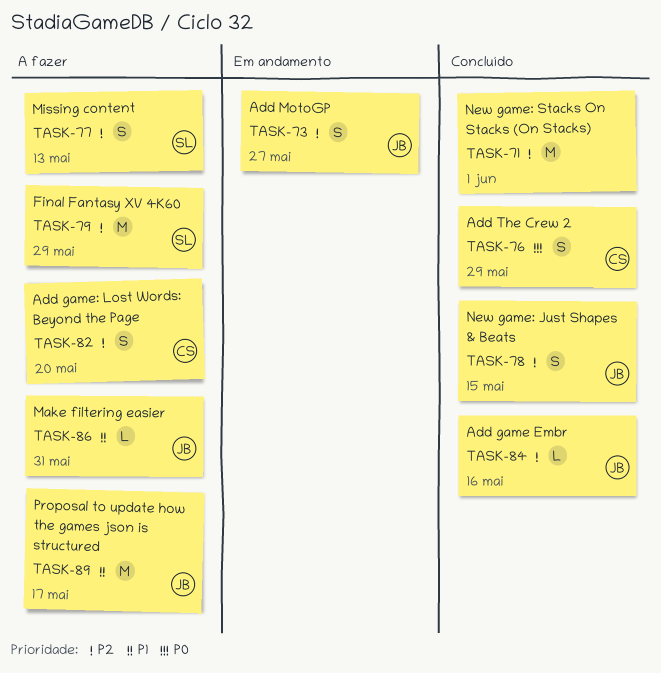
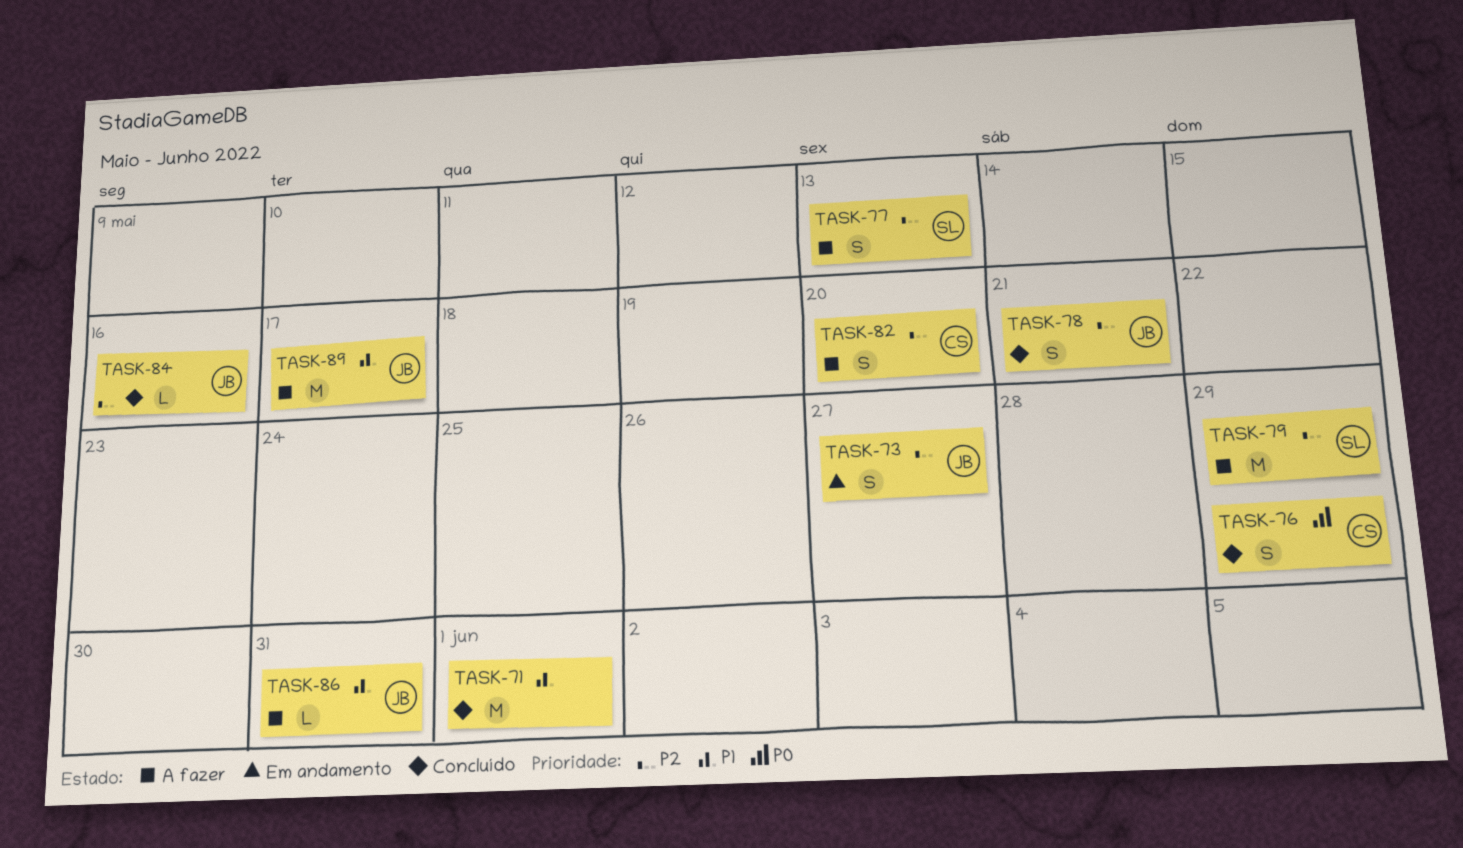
TASK-71, priority: P2 -> P1
TASK-78, due: May 15 -> May 21

